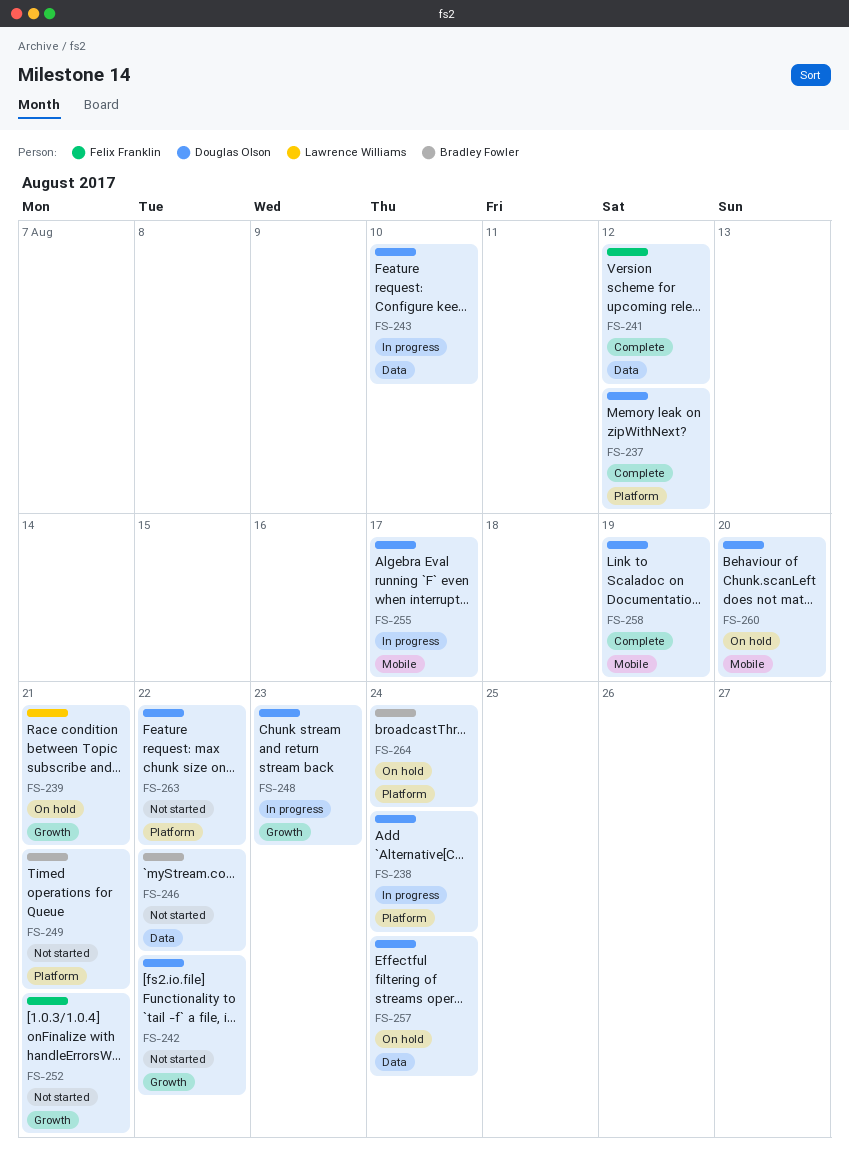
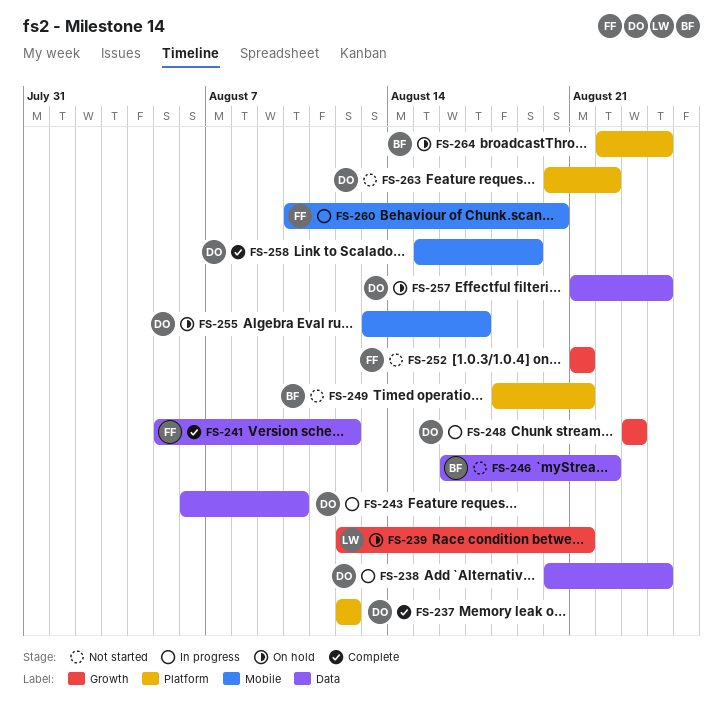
FS-238, label: Platform -> Data
FS-242: present -> none
FS-255, status: In progress -> On hold
FS-260, status: On hold -> In progress
FS-260, owner: Douglas Olson -> Felix Franklin

